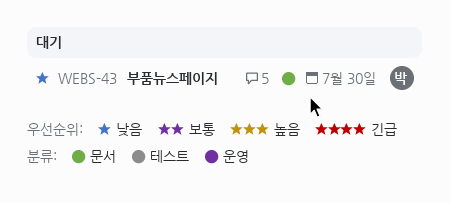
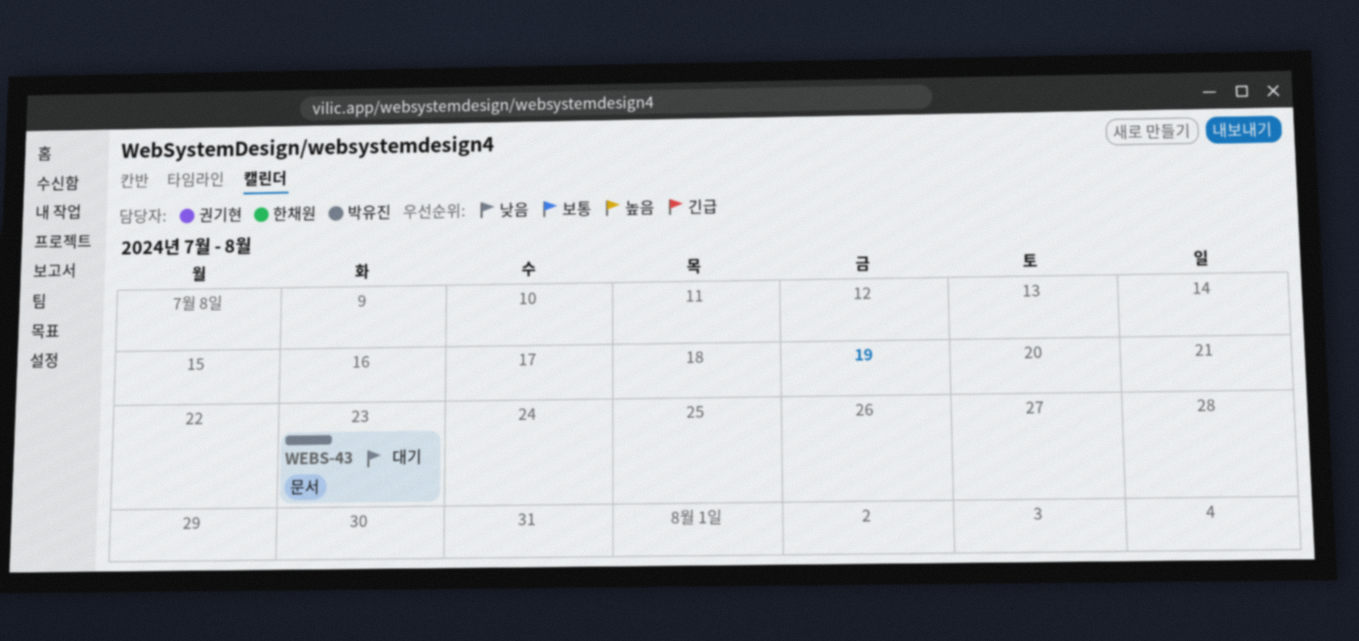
WEBS-43, due: Jul 30 -> Jul 23

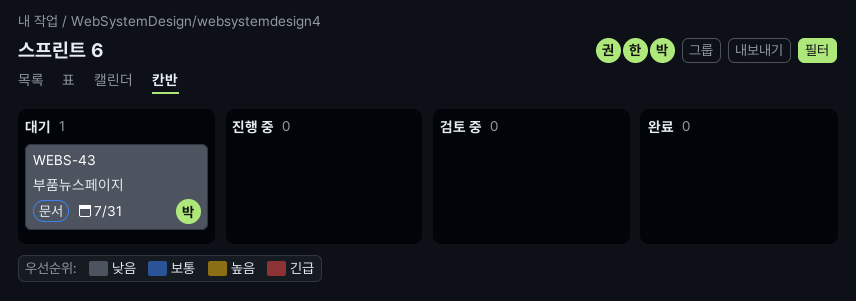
WEBS-43, due: Jul 23 -> Jul 31

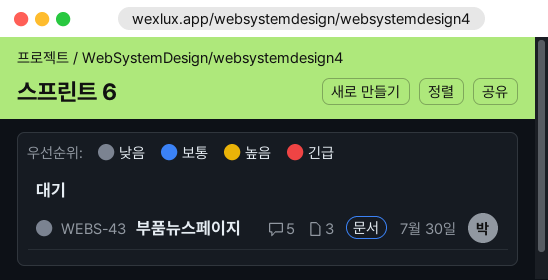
WEBS-43, due: Jul 31 -> Jul 30

